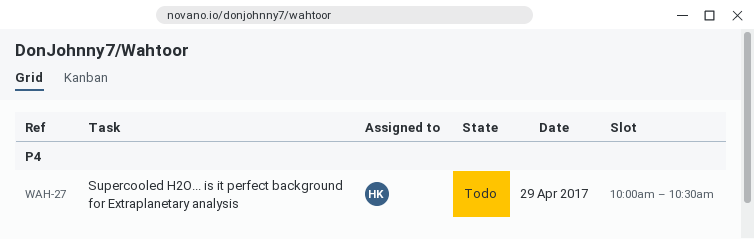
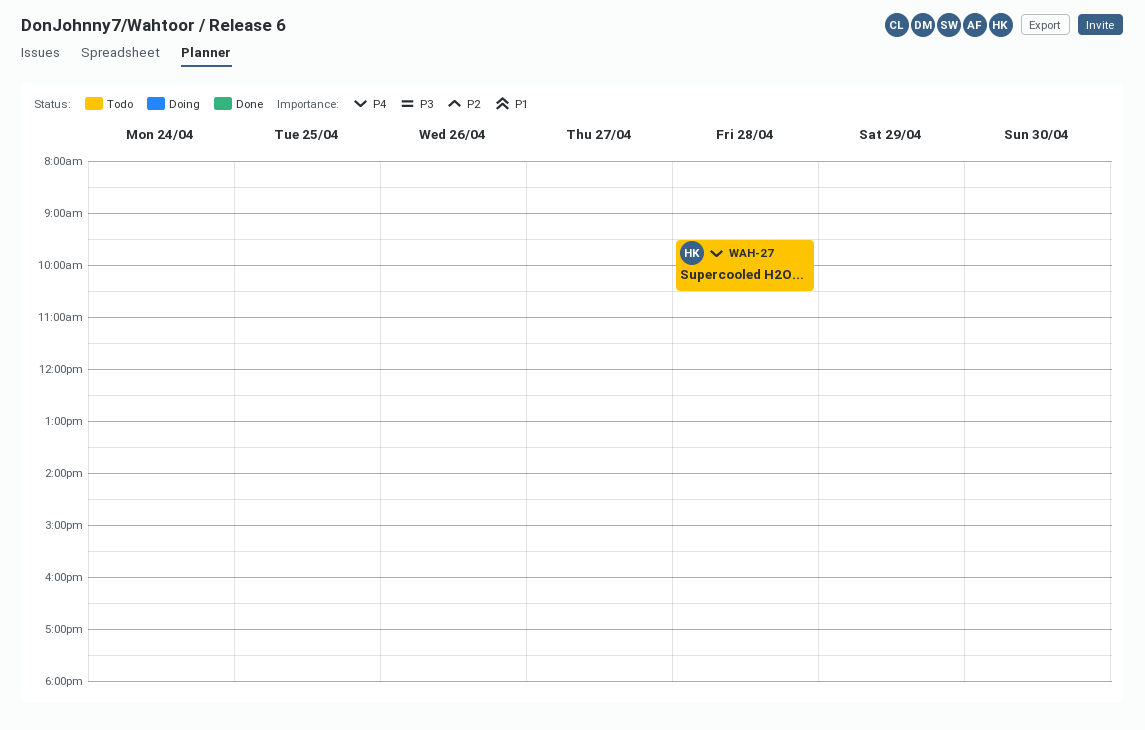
WAH-27, day: Apr 29 -> Apr 28
WAH-27, begins: 10:00 -> 09:30

